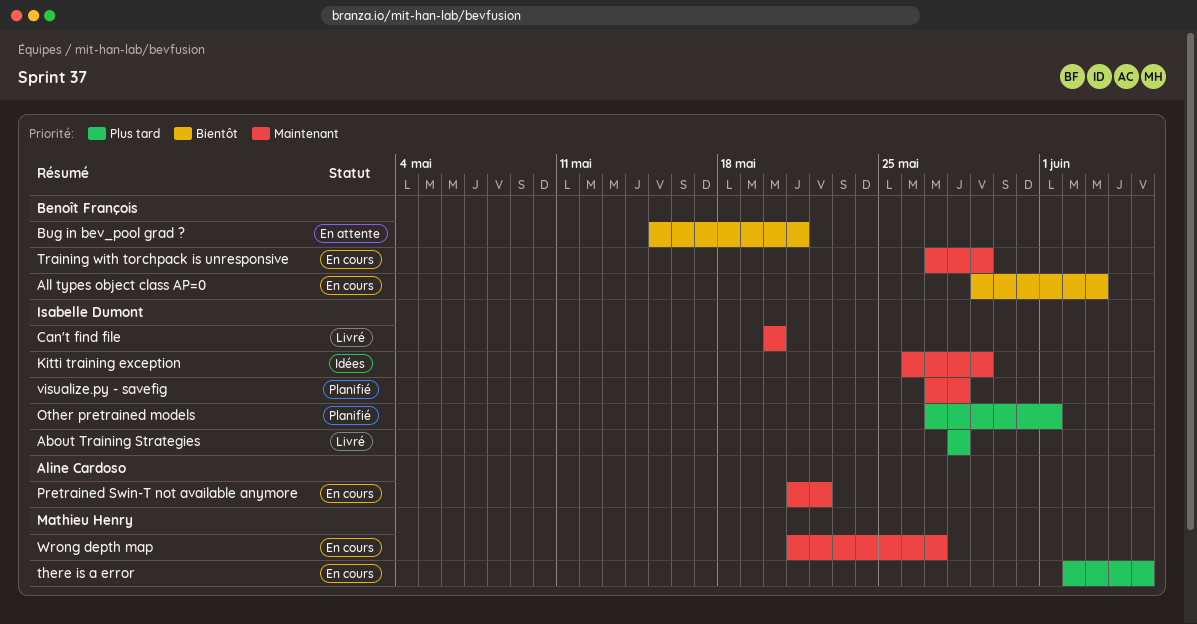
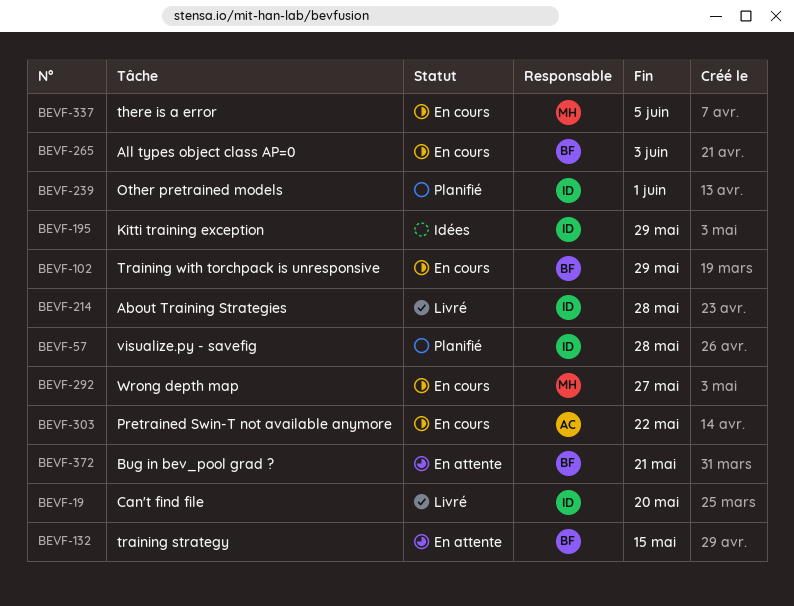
training strategy: none -> present

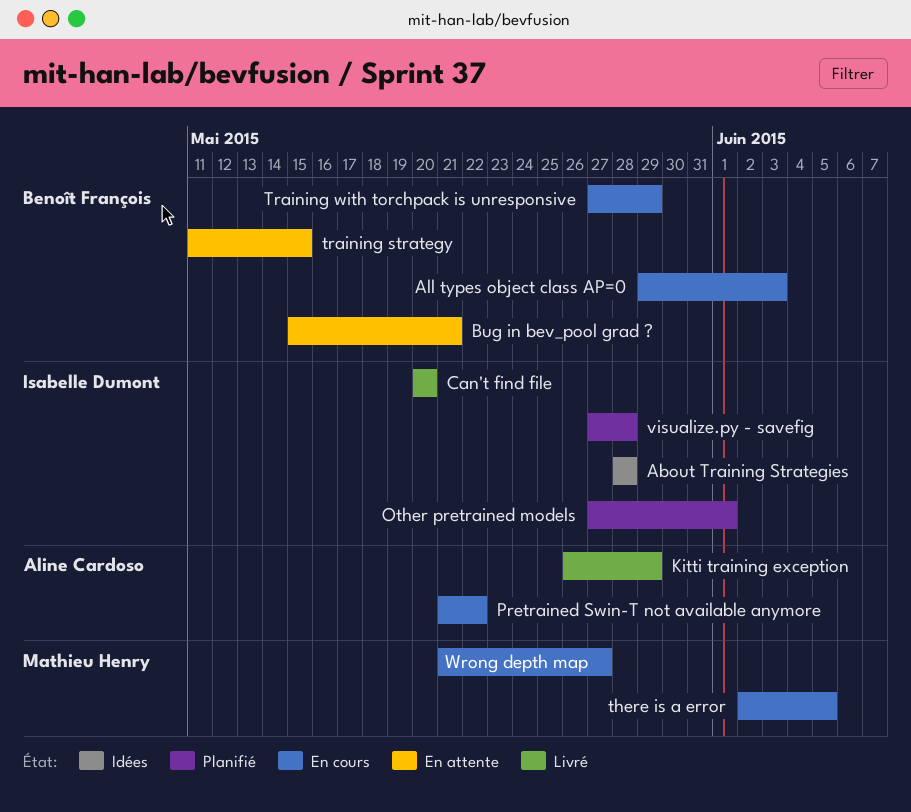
About Training Strategies, status: Livré -> Idées
Kitti training exception, status: Idées -> Livré
Kitti training exception, owner: Isabelle Dumont -> Aline Cardoso

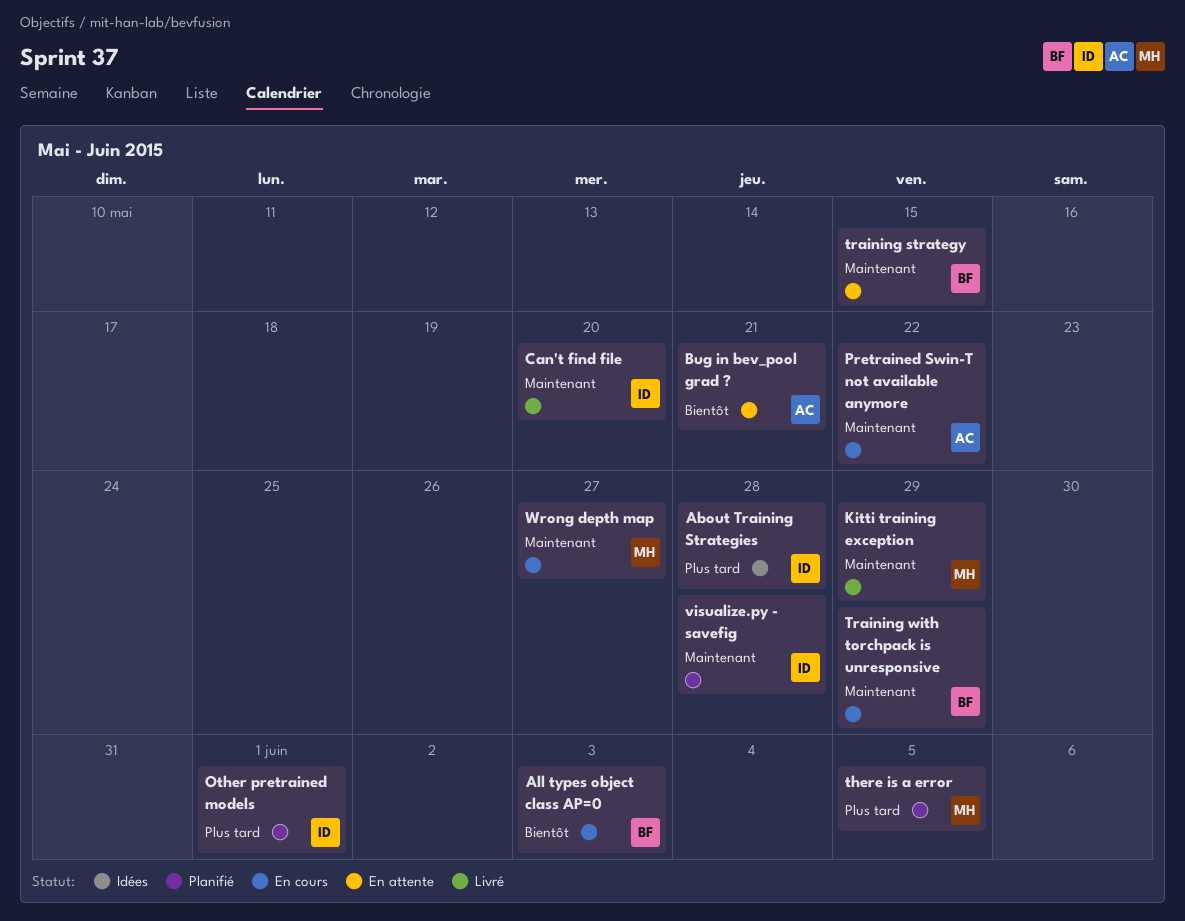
Bug in bev_pool grad ?, owner: Benoît François -> Aline Cardoso
Kitti training exception, owner: Aline Cardoso -> Mathieu Henry
there is a error, status: En cours -> Planifié

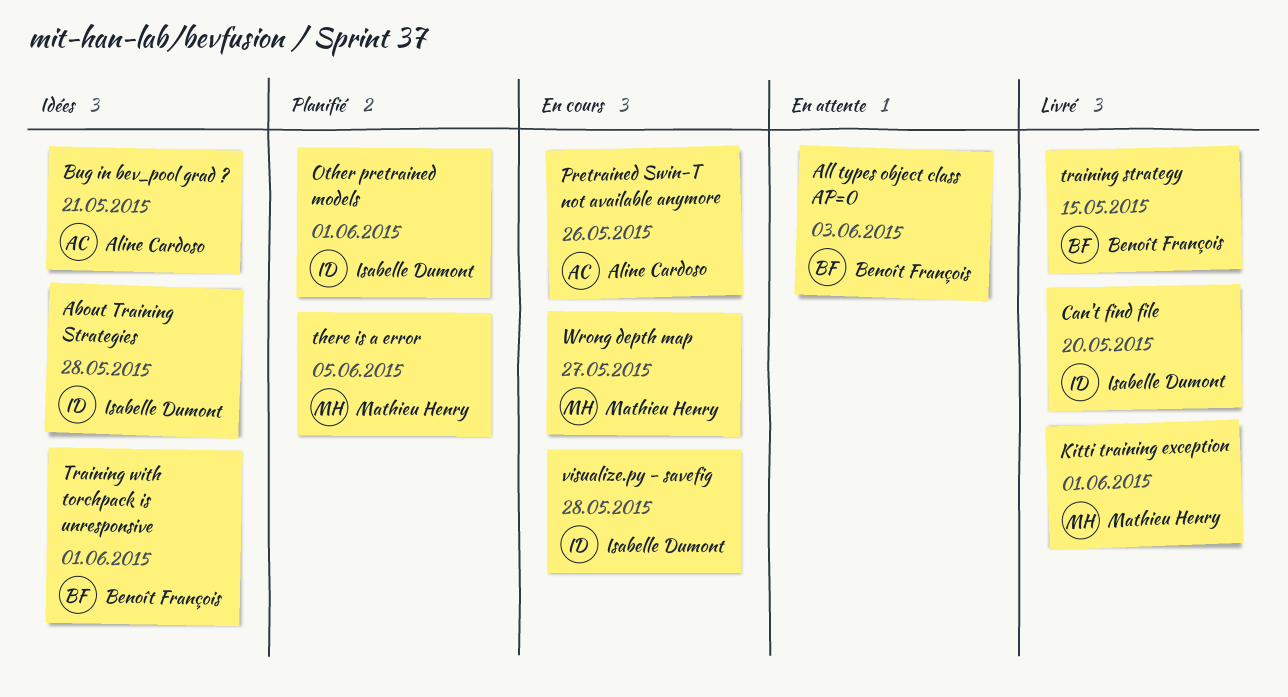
All types object class AP=0, status: En cours -> En attente
Bug in bev_pool grad ?, status: En attente -> Idées
Kitti training exception, due: May 29 -> Jun 1
Pretrained Swin-T not available anymore, due: May 22 -> May 26
training strategy, status: En attente -> Livré
Training with torchpack is unresponsive, status: En cours -> Idées
Training with torchpack is unresponsive, due: May 29 -> Jun 1
visualize.py - savefig, status: Planifié -> En cours

